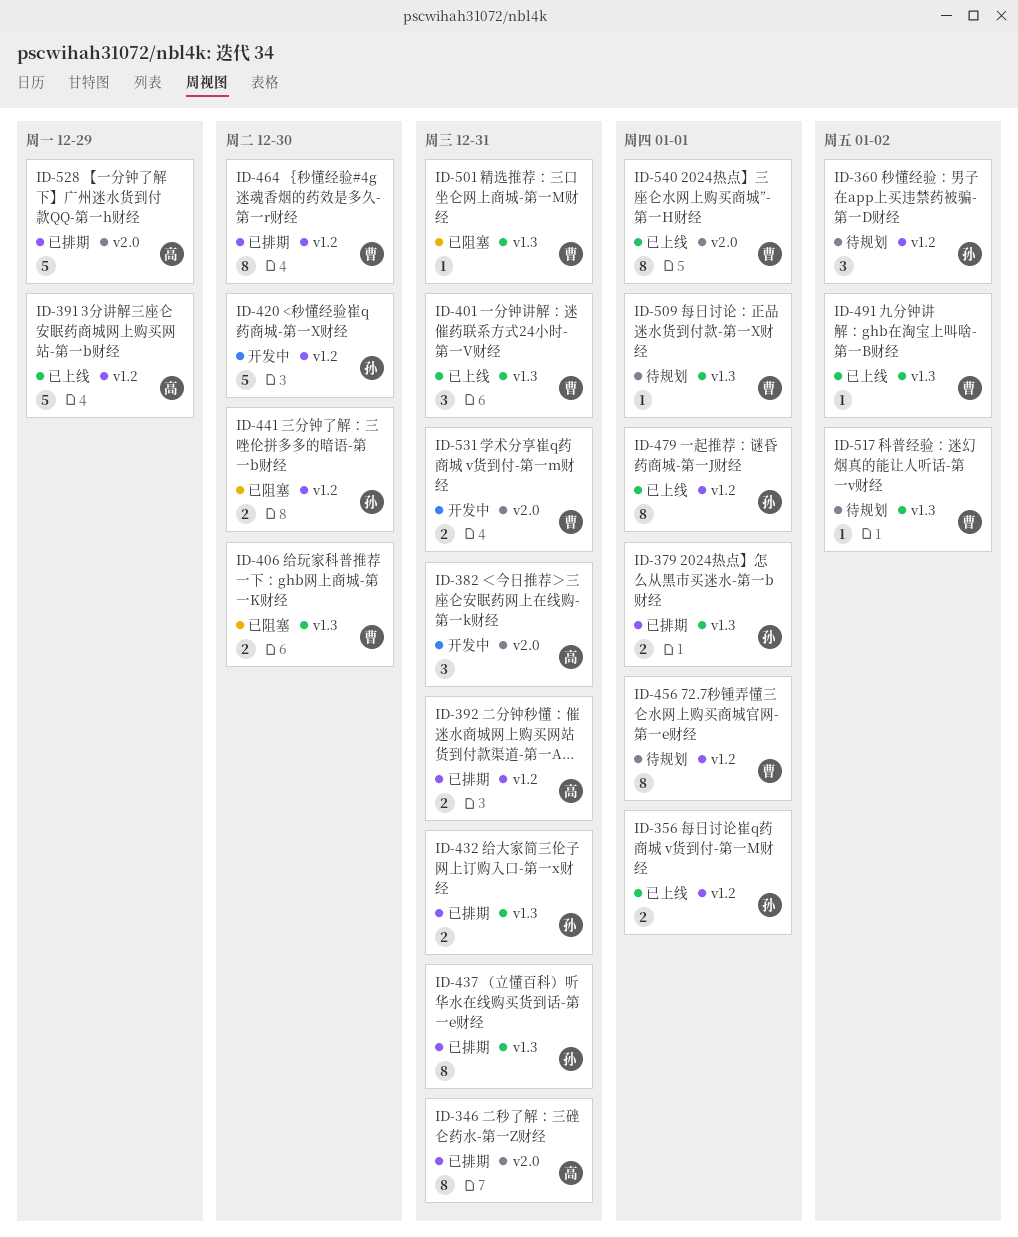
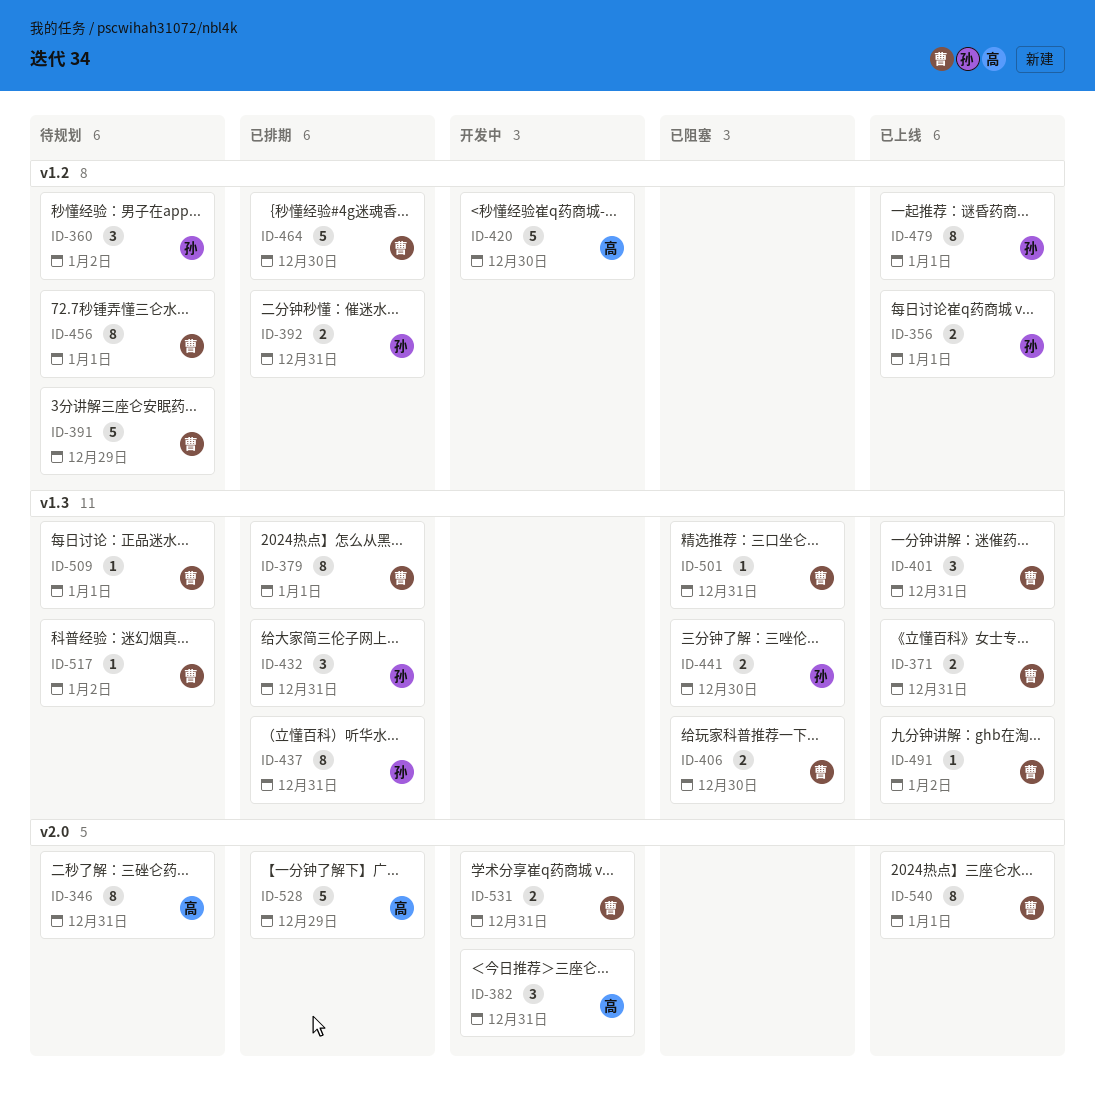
ID-346, status: 已排期 -> 待规划
ID-371: none -> present
ID-379, owner: 孙 -> 曹
ID-379, estimate: 2 -> 8
ID-391, status: 已上线 -> 待规划
ID-391, owner: 高 -> 曹
ID-392, owner: 高 -> 孙
ID-420, owner: 孙 -> 高
ID-432, estimate: 2 -> 3
ID-441, label: v1.2 -> v1.3
ID-464, estimate: 8 -> 5

